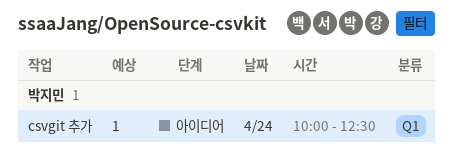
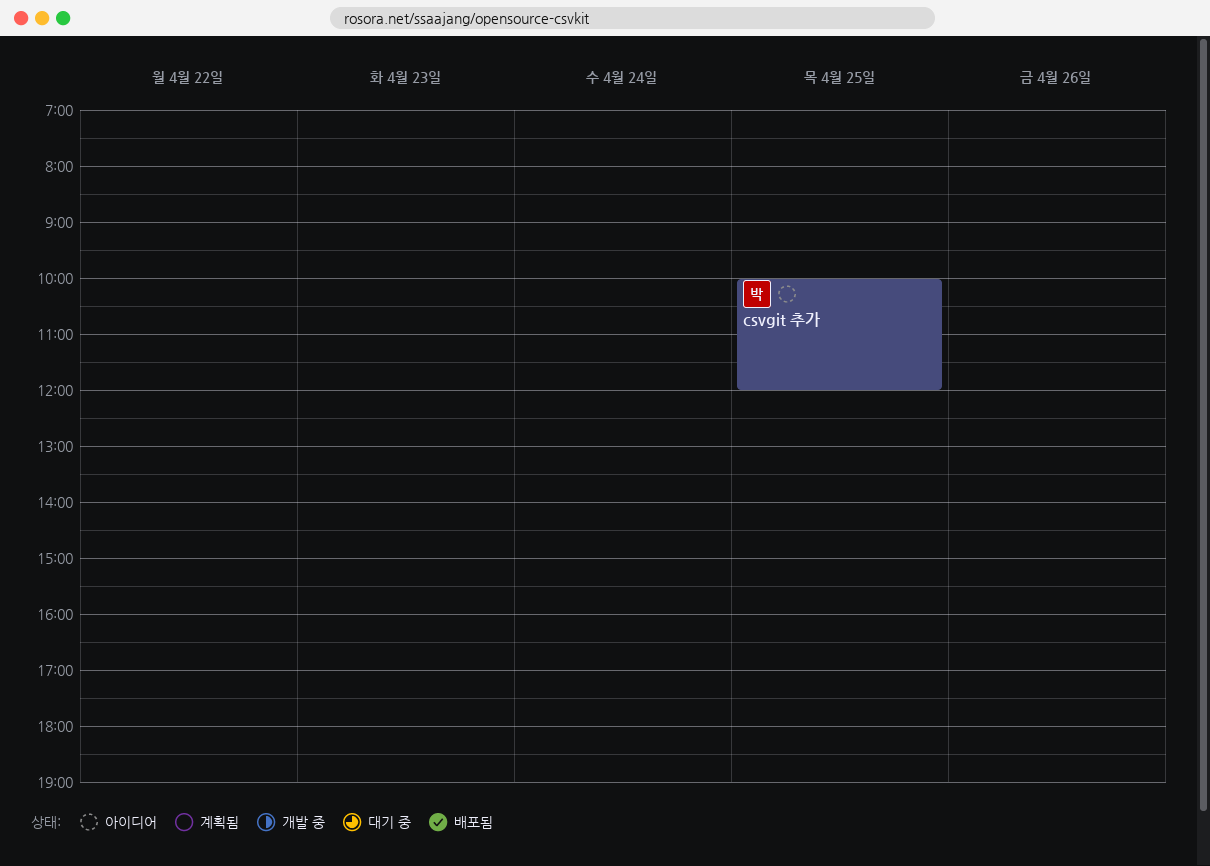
csvgit 추가, day: Apr 24 -> Apr 25
csvgit 추가, ends: 12:30 -> 12:00

